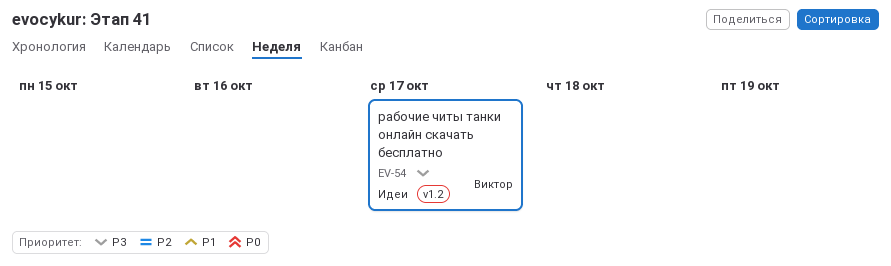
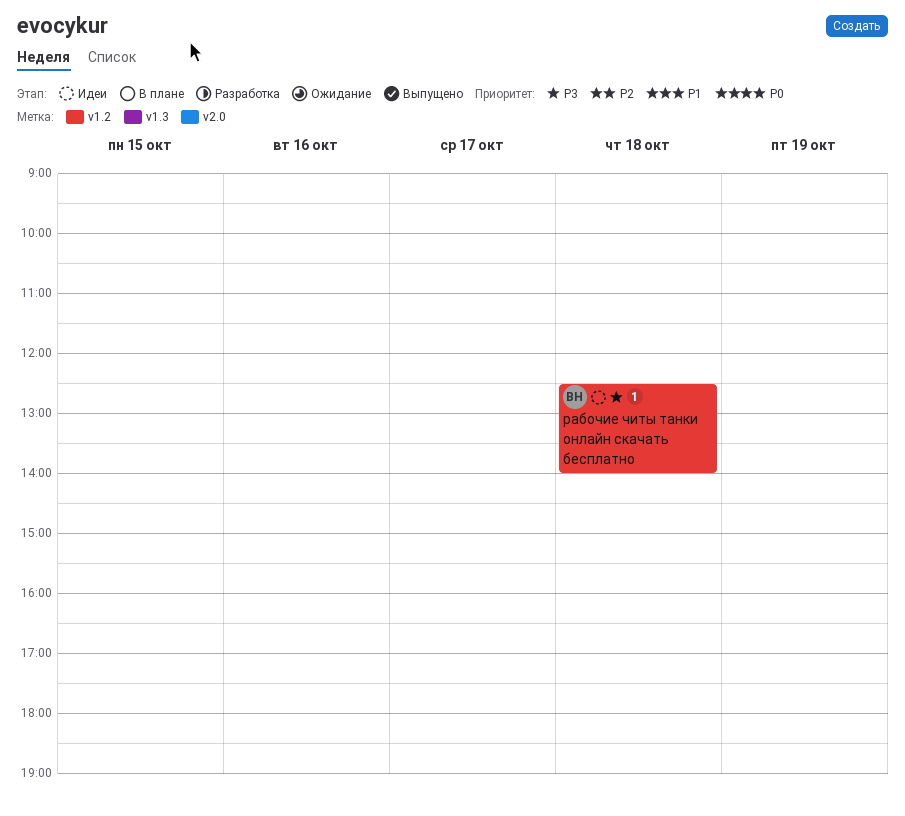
рабочие читы танки онлайн скачать бесплатно, day: Oct 17 -> Oct 18

